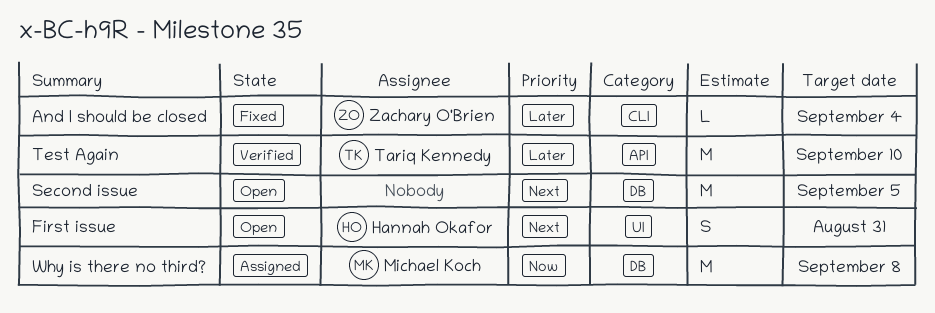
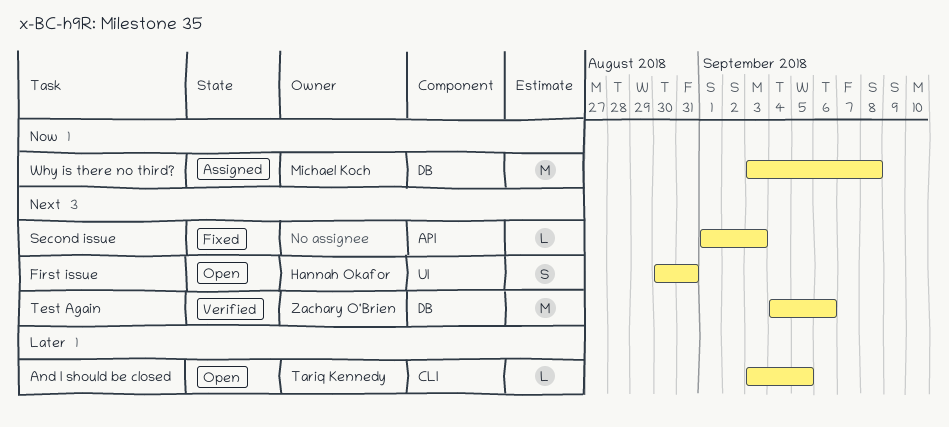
And I should be closed, status: Fixed -> Open
And I should be closed, owner: Zachary O'Brien -> Tariq Kennedy
And I should be closed, due: Sep 4 -> Sep 5
Second issue, status: Open -> Fixed
Second issue, label: DB -> API
Second issue, estimate: M -> L
Second issue, due: Sep 5 -> Sep 3
Test Again, owner: Tariq Kennedy -> Zachary O'Brien
Test Again, priority: Later -> Next
Test Again, label: API -> DB
Test Again, due: Sep 10 -> Sep 6

